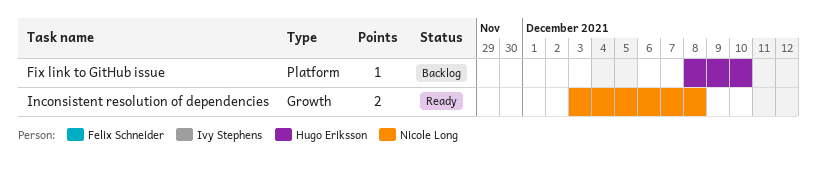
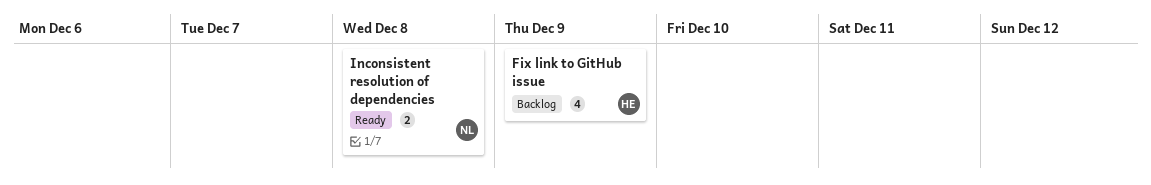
Fix link to GitHub issue, estimate: 1 -> 4
Fix link to GitHub issue, due: Dec 10 -> Dec 9

